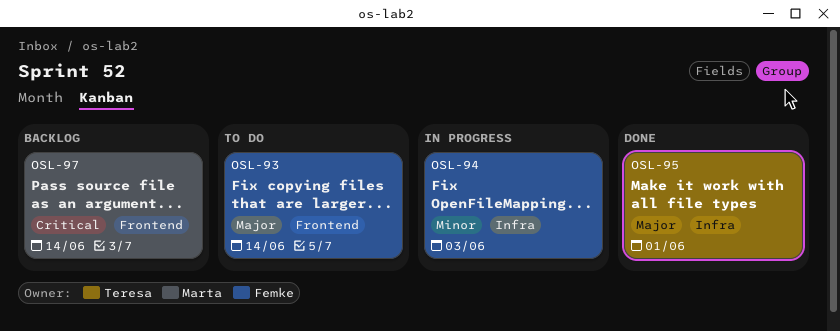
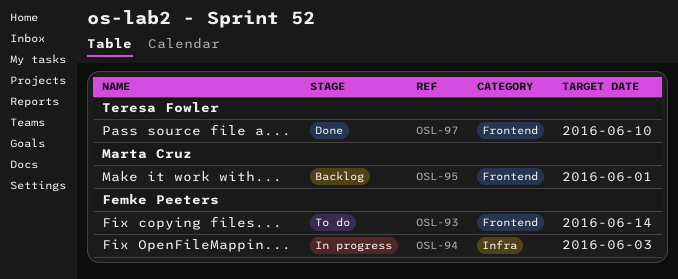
OSL-95, status: Done -> Backlog
OSL-95, owner: Teresa Fowler -> Marta Cruz
OSL-95, label: Infra -> Frontend
OSL-97, status: Backlog -> Done
OSL-97, owner: Marta Cruz -> Teresa Fowler
OSL-97, due: Jun 14 -> Jun 10

